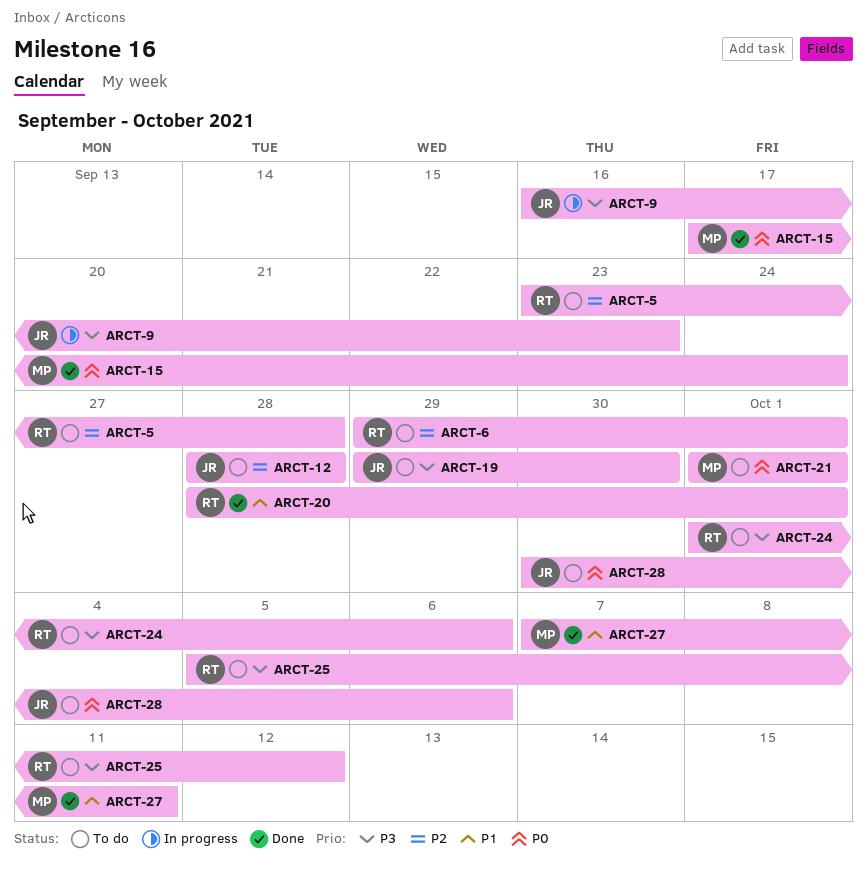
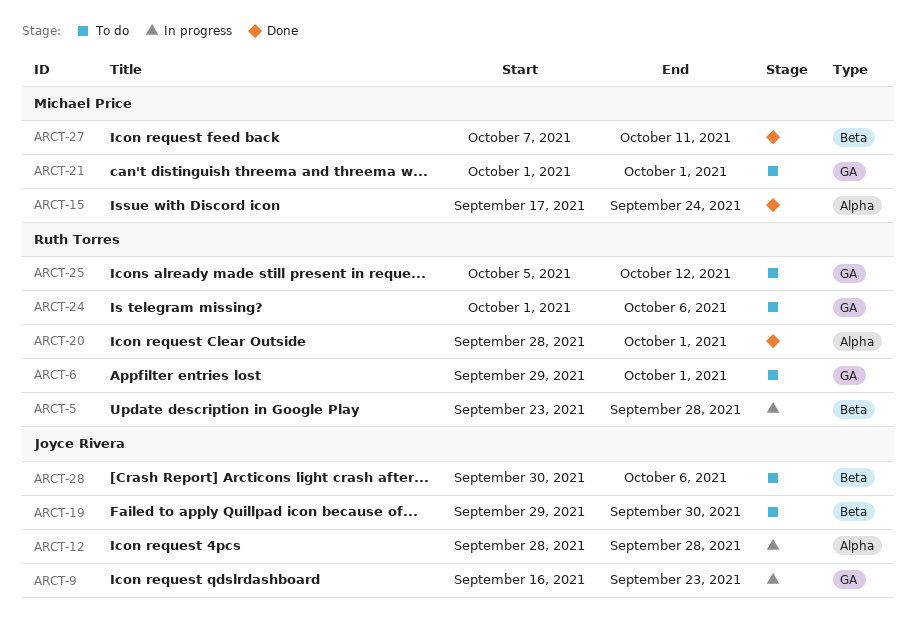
ARCT-5, status: To do -> In progress
ARCT-12, status: To do -> In progress

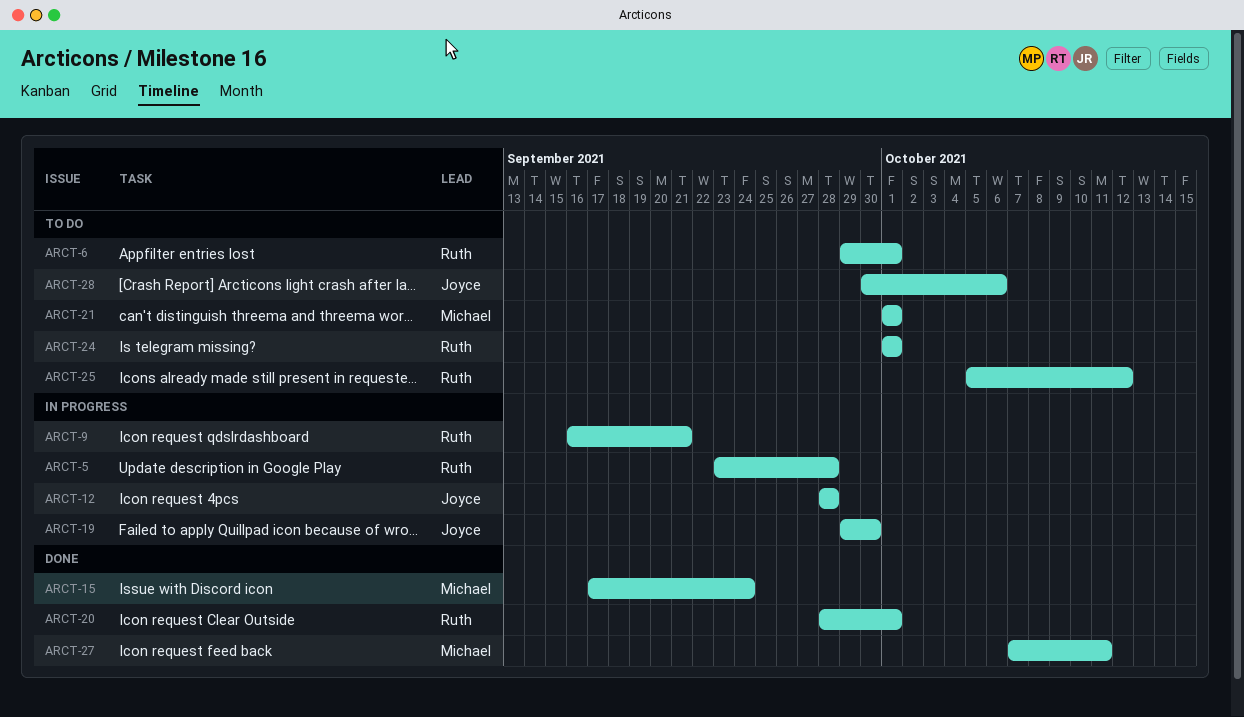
ARCT-9, owner: Joyce Rivera -> Ruth Torres
ARCT-9, due: Sep 23 -> Sep 21
ARCT-19, status: To do -> In progress
ARCT-24, due: Oct 6 -> Oct 1

